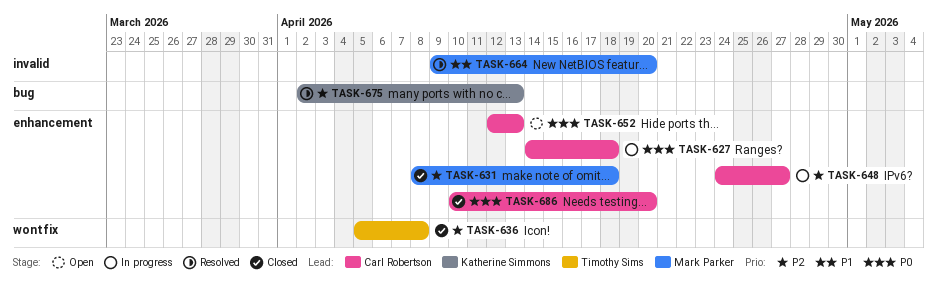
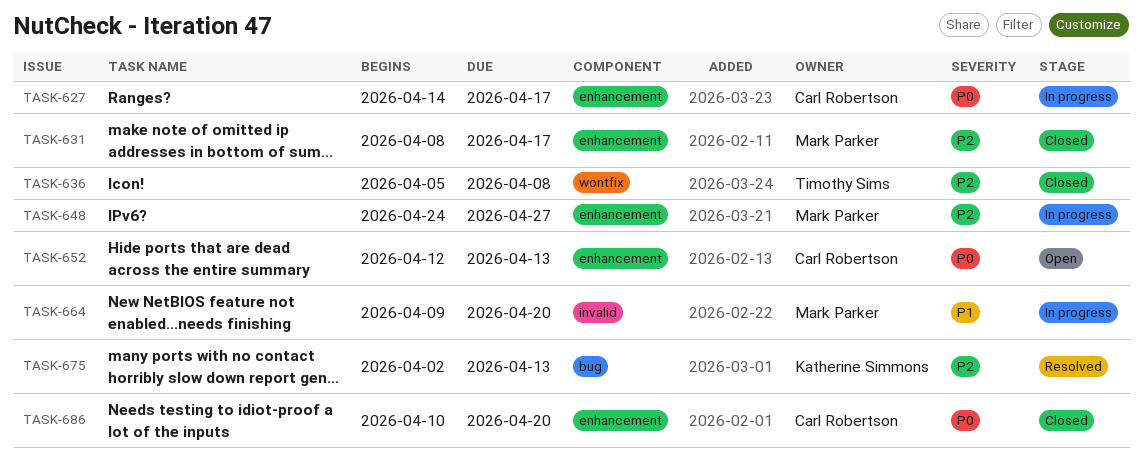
TASK-627, due: Apr 18 -> Apr 17
TASK-631, due: Apr 18 -> Apr 17
TASK-648, owner: Carl Robertson -> Mark Parker
TASK-664, status: Resolved -> In progress

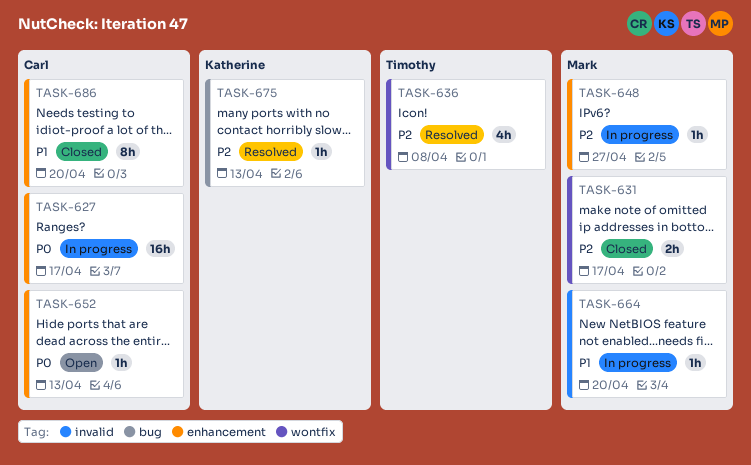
TASK-631, label: enhancement -> wontfix
TASK-636, status: Closed -> Resolved
TASK-686, priority: P0 -> P1

